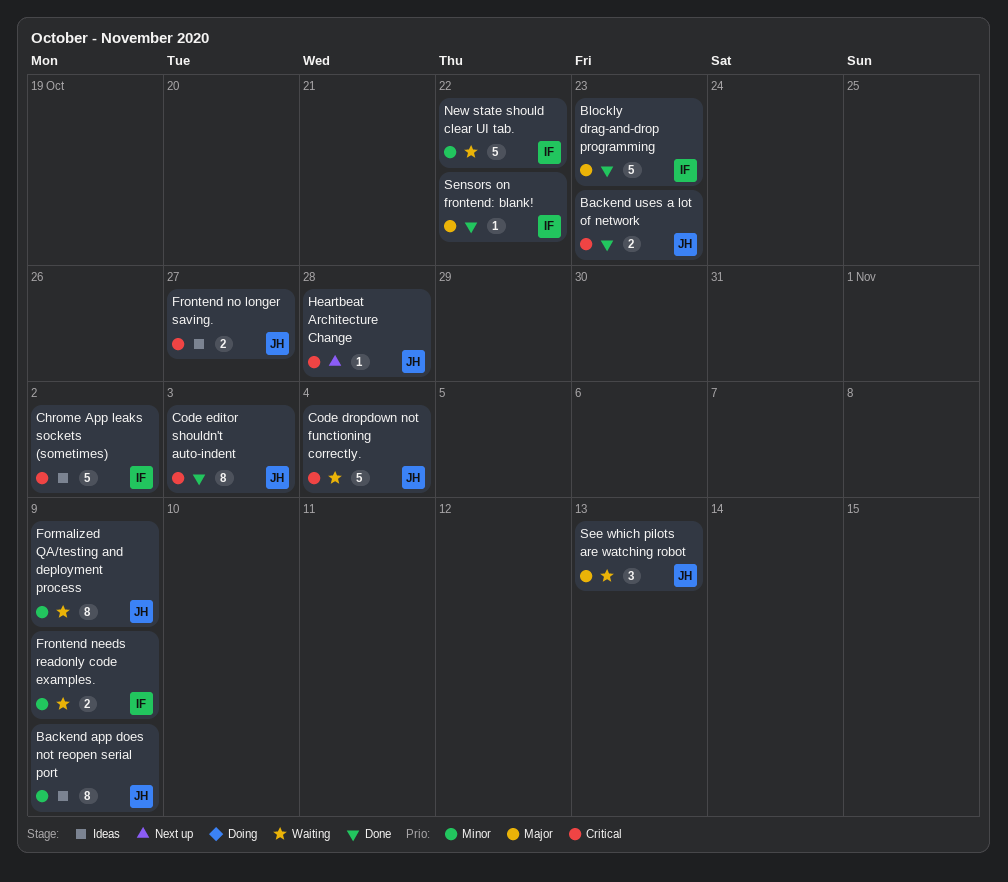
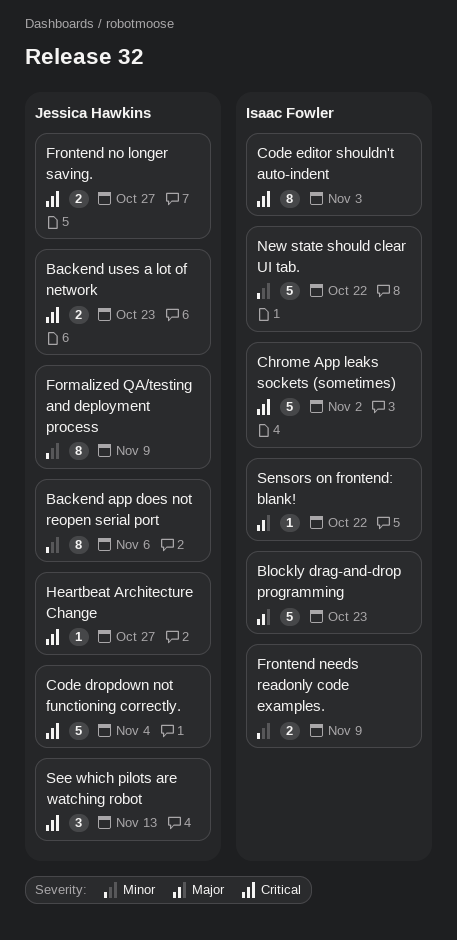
Backend app does not reopen serial port, due: Nov 9 -> Nov 6
Code editor shouldn't auto-indent, owner: Jessica Hawkins -> Isaac Fowler
Heartbeat Architecture Change, due: Oct 28 -> Oct 27
See which pilots are watching robot, priority: Major -> Critical

